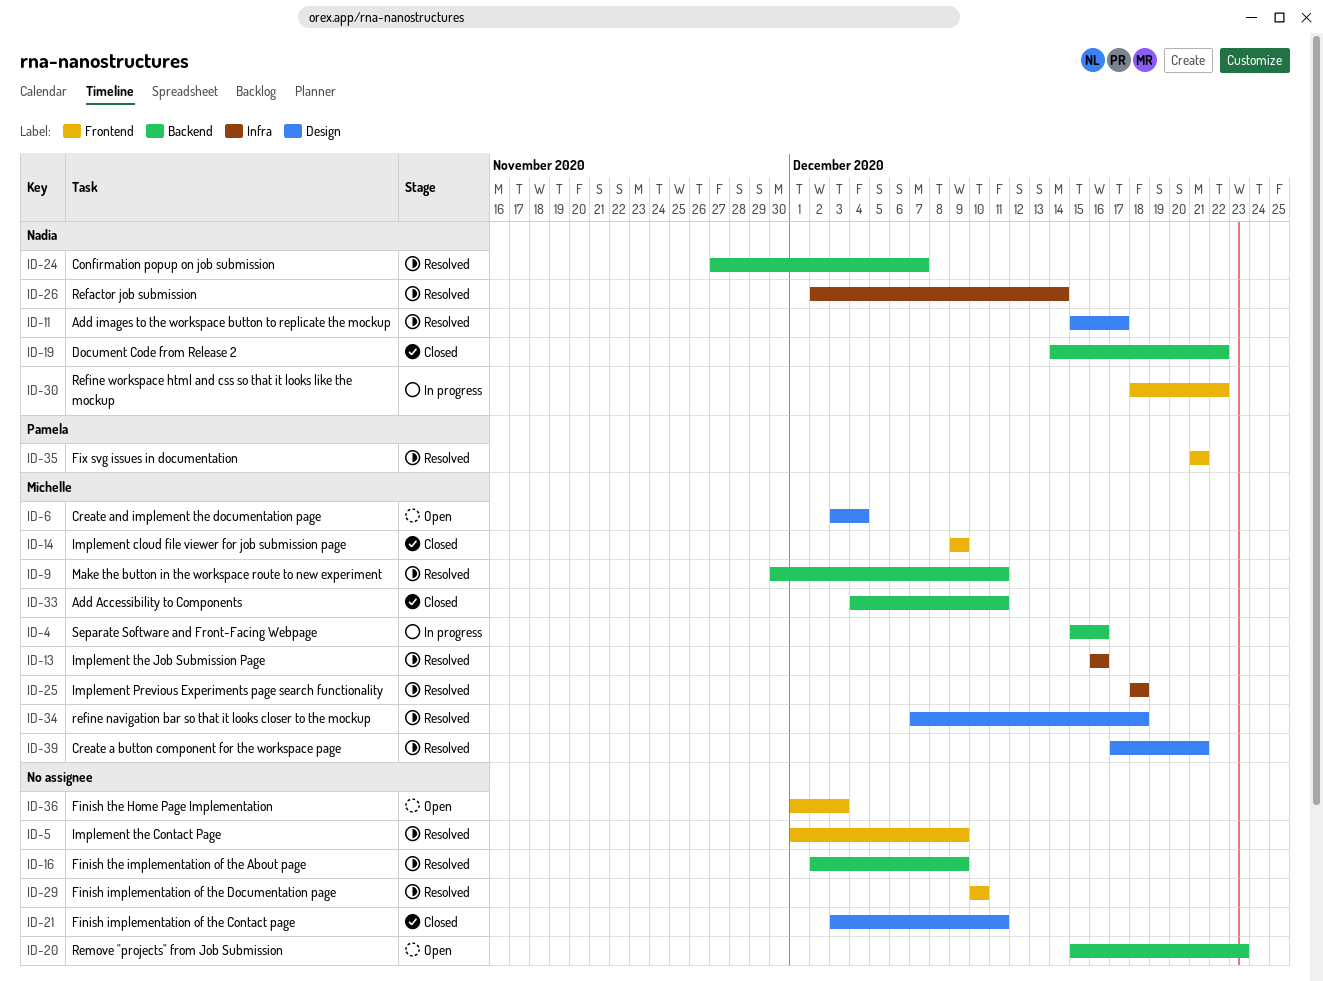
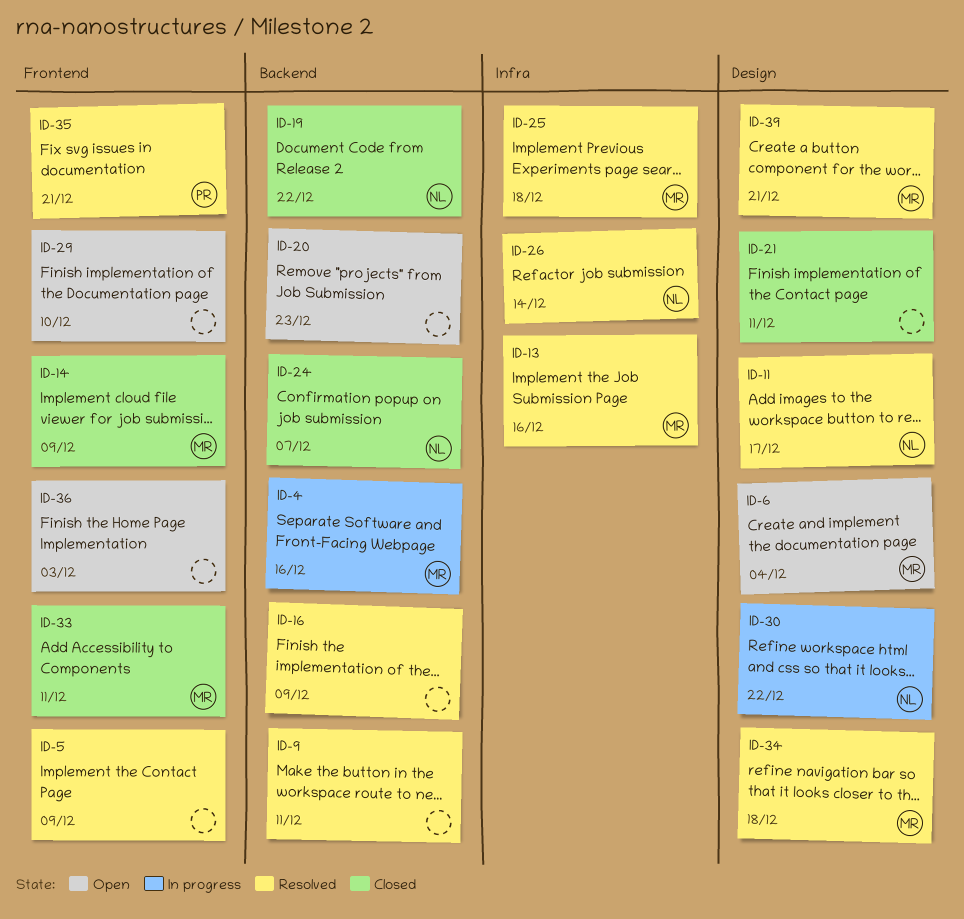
ID-9, owner: Michelle -> none
ID-24, status: Resolved -> Closed
ID-29, status: Resolved -> Open
ID-30, label: Frontend -> Design
ID-33, label: Backend -> Frontend

